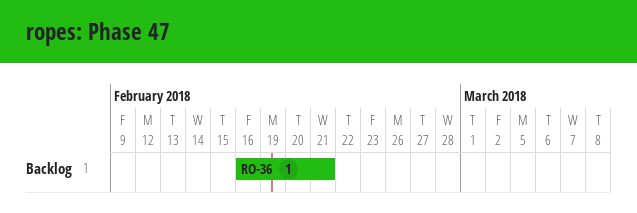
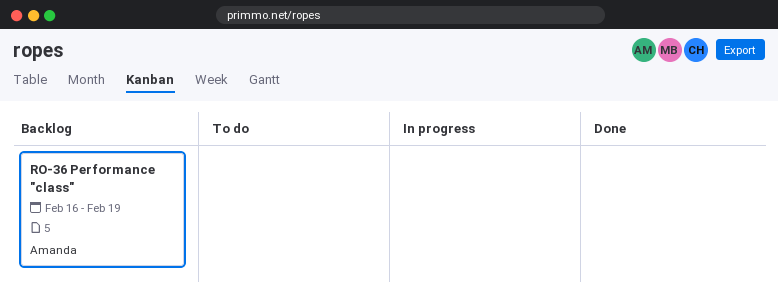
RO-36, due: Feb 21 -> Feb 19

